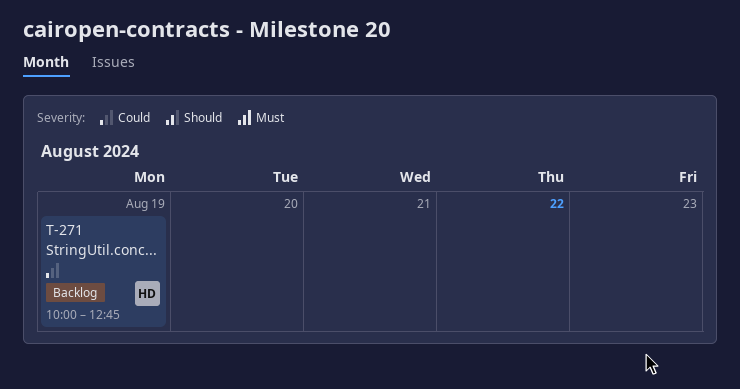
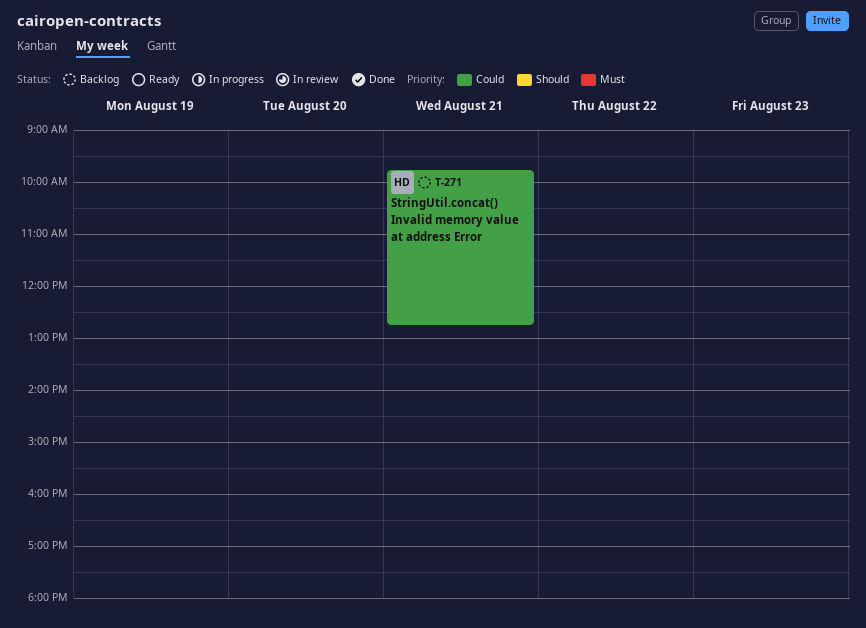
T-271, day: Aug 19 -> Aug 21
T-271, begins: 10:00 -> 09:45

